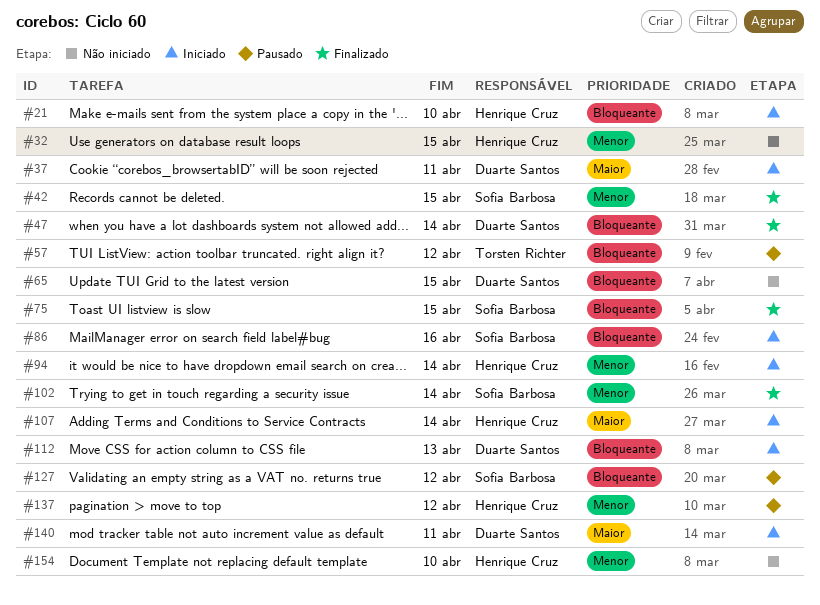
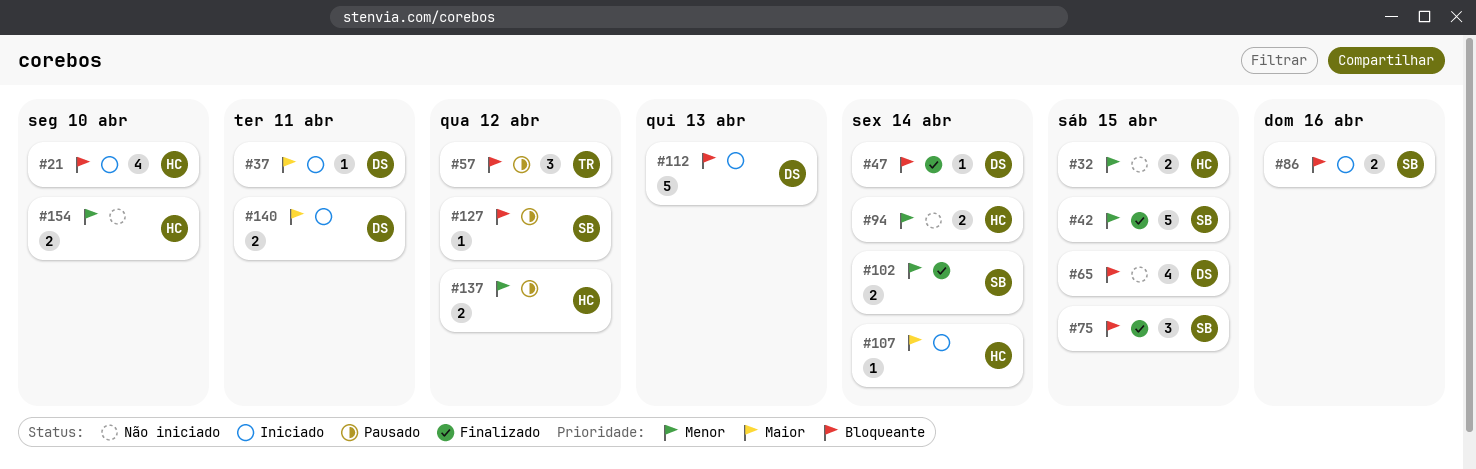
#94, status: Iniciado -> Não iniciado

